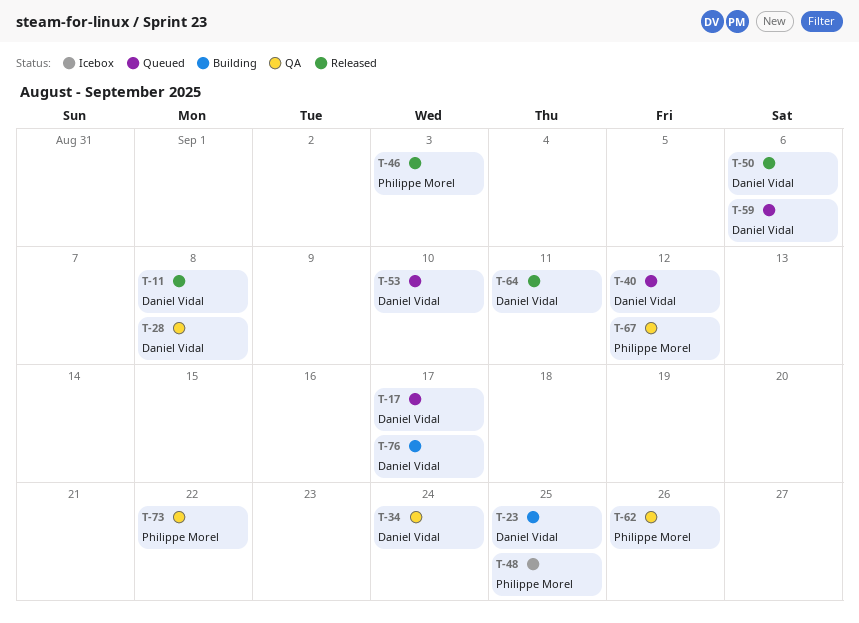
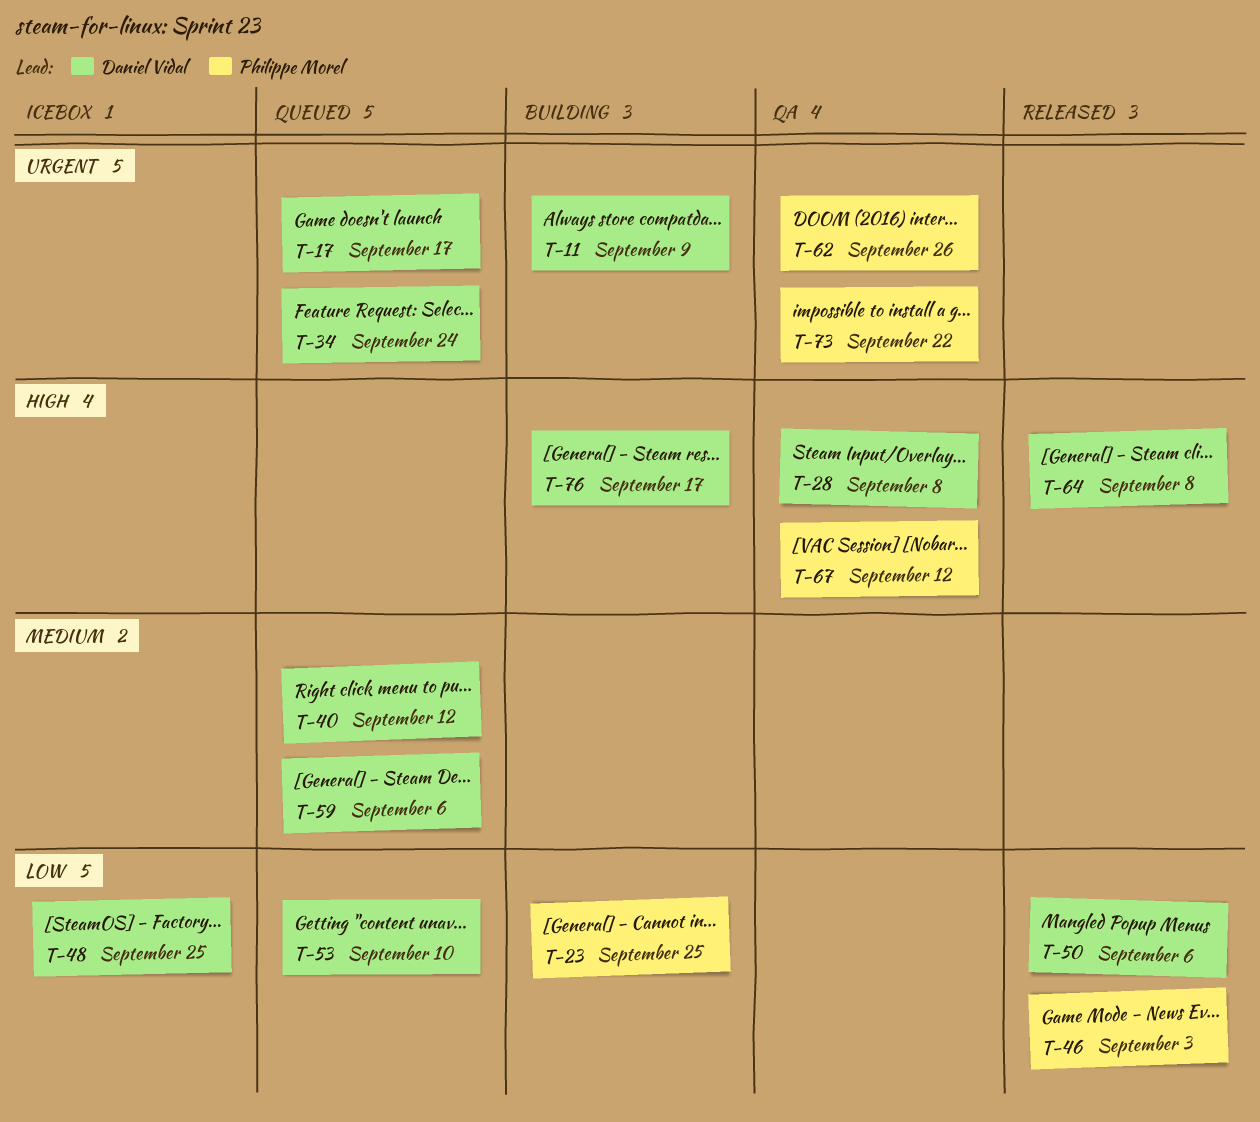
T-11, status: Released -> Building
T-11, due: Sep 8 -> Sep 9
T-23, owner: Daniel Vidal -> Philippe Morel
T-34, status: QA -> Queued
T-48, owner: Philippe Morel -> Daniel Vidal
T-64, due: Sep 11 -> Sep 8

